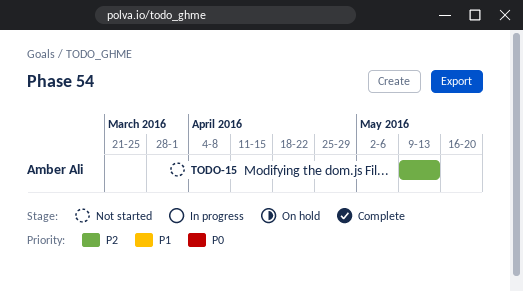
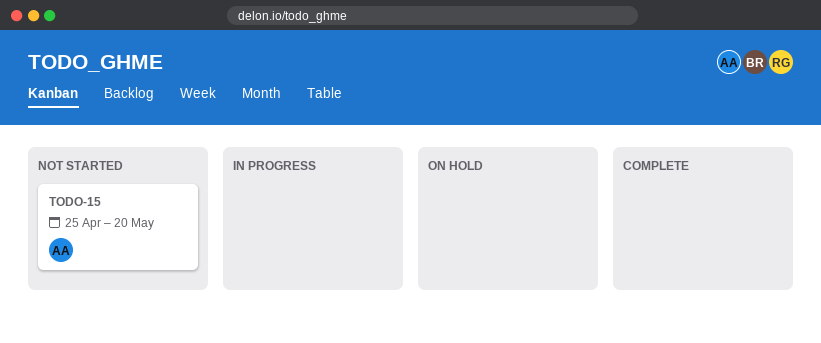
TODO-15, start: May 9 -> Apr 25
TODO-15, due: May 13 -> May 20

